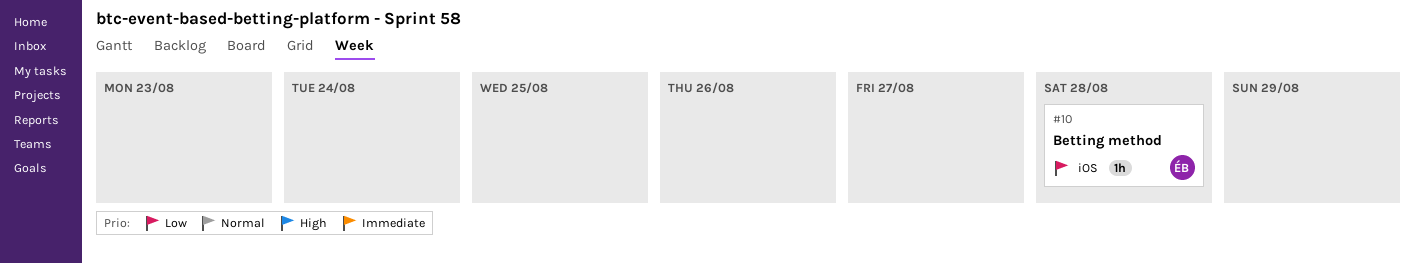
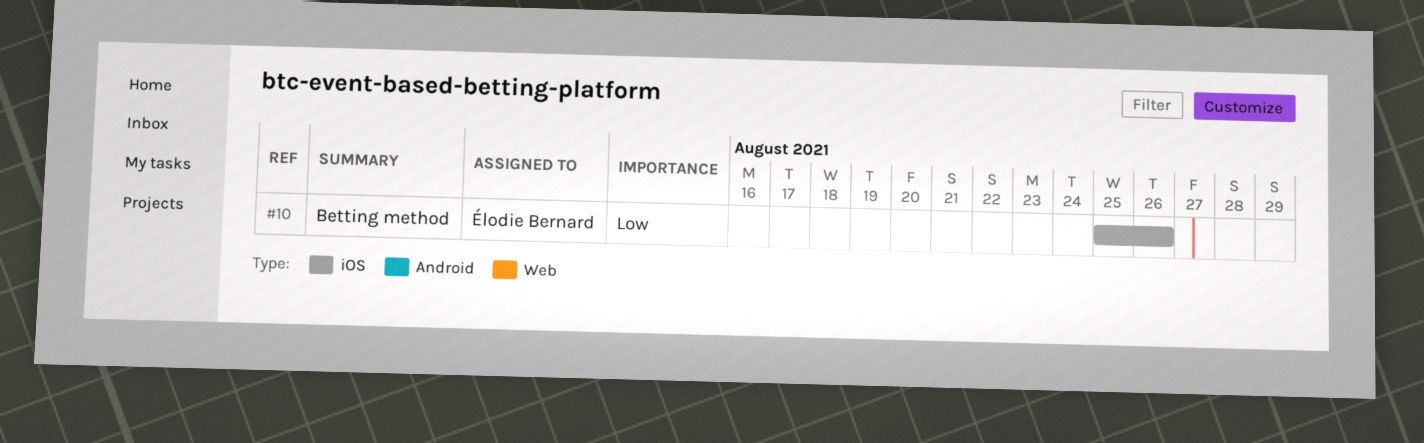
#10, due: Aug 28 -> Aug 26

